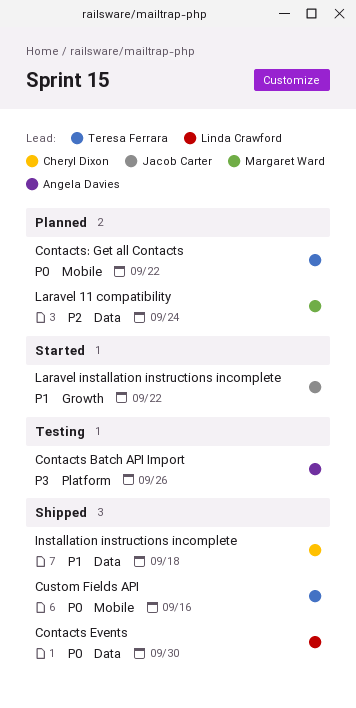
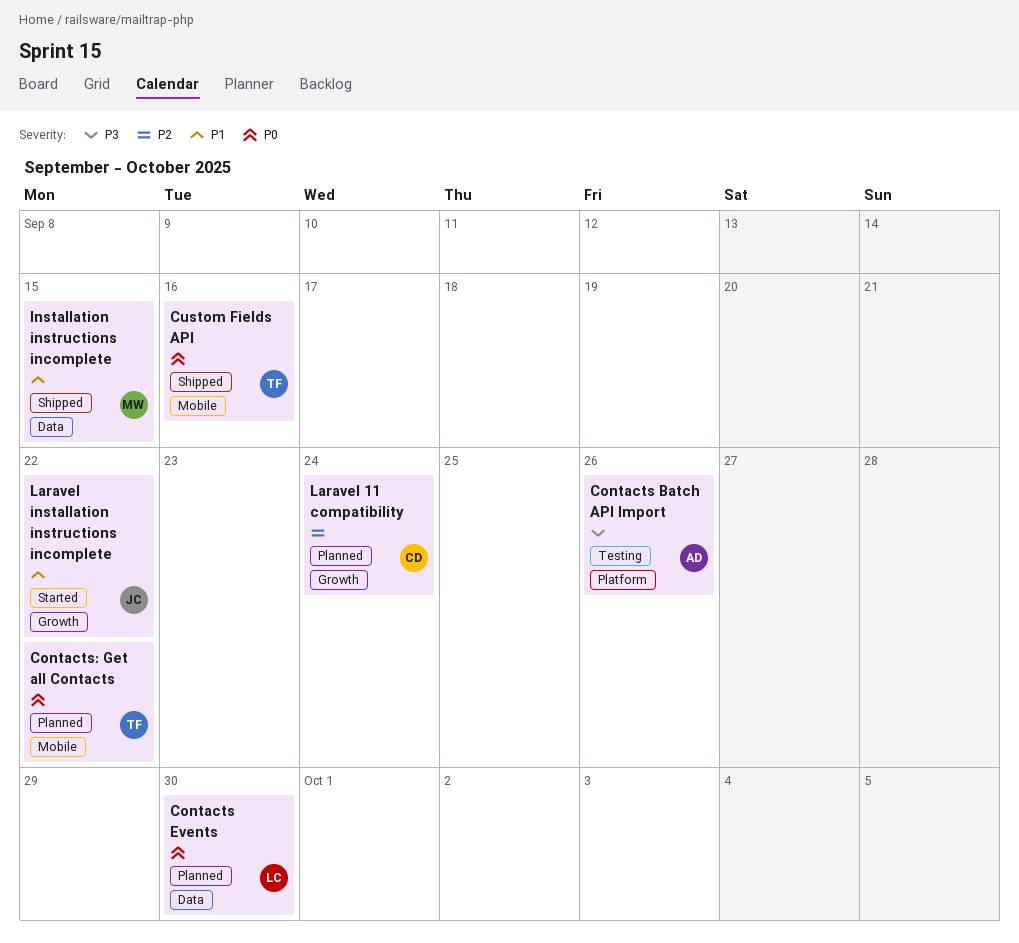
Contacts Events, status: Shipped -> Planned
Installation instructions incomplete, owner: Cheryl Dixon -> Margaret Ward
Installation instructions incomplete, due: Sep 18 -> Sep 15
Laravel 11 compatibility, owner: Margaret Ward -> Cheryl Dixon
Laravel 11 compatibility, label: Data -> Growth

